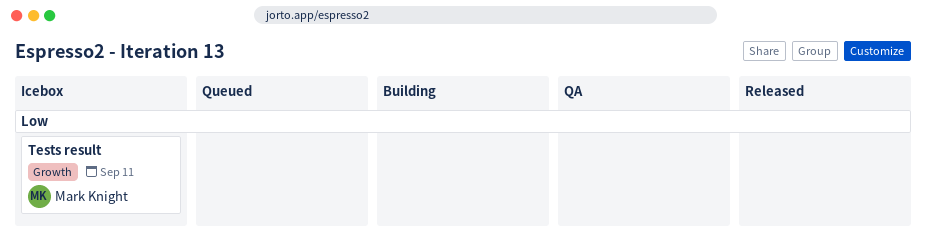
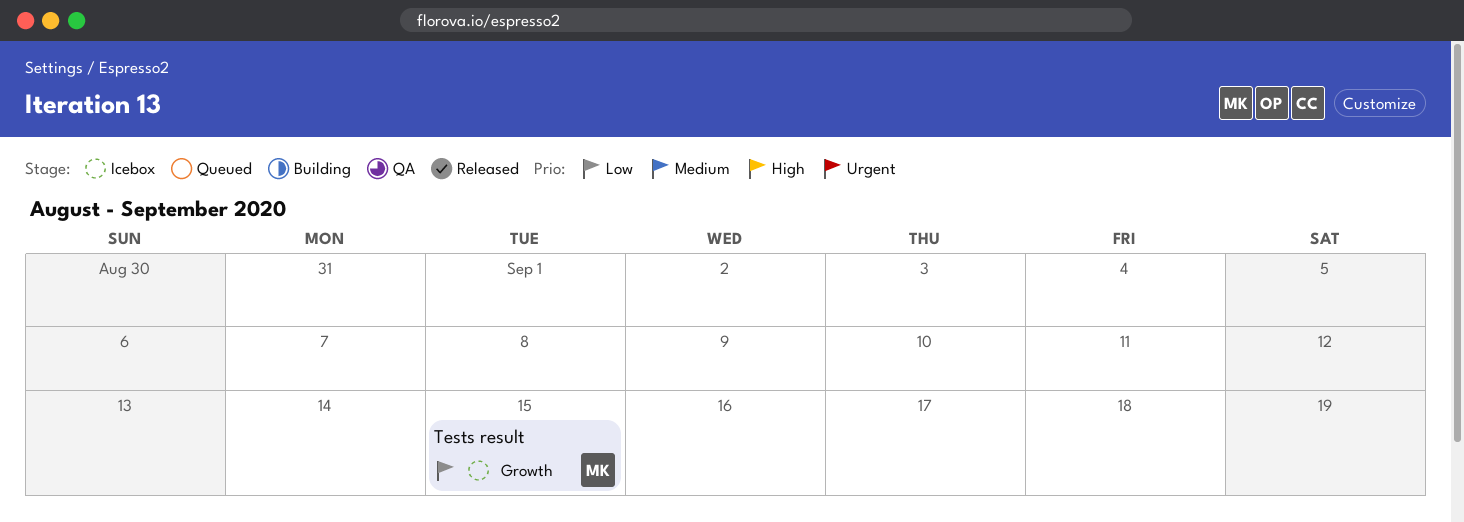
Tests result, due: Sep 11 -> Sep 15

